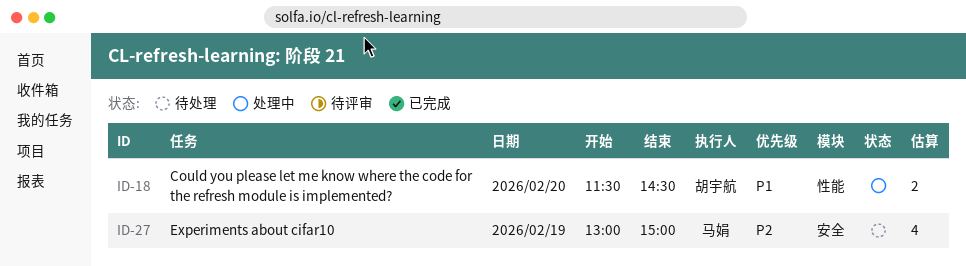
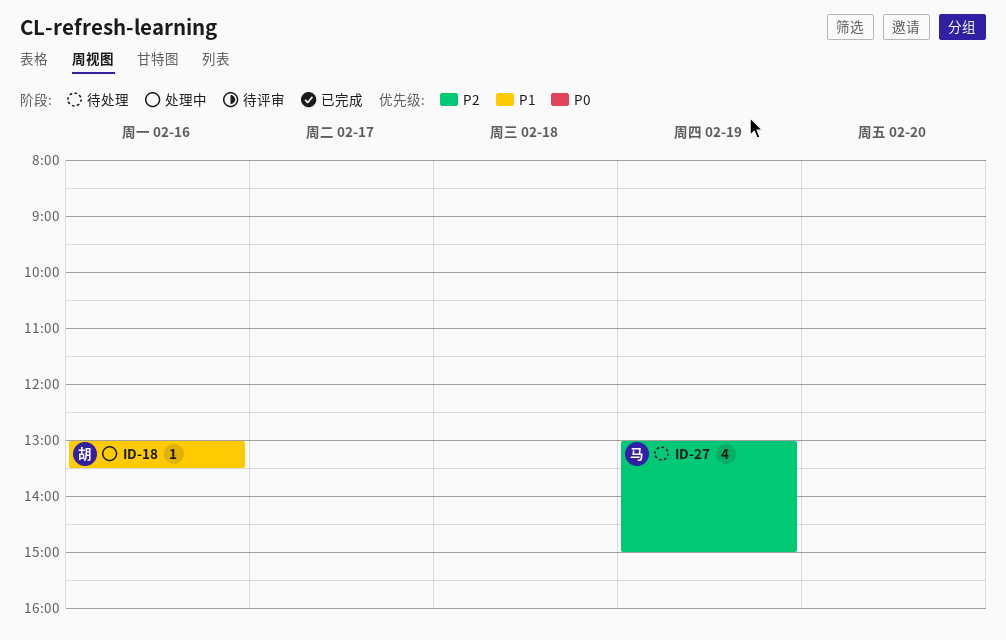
ID-18, estimate: 2 -> 1
ID-18, day: Feb 20 -> Feb 16
ID-18, begins: 11:30 -> 13:00
ID-18, ends: 14:30 -> 13:30

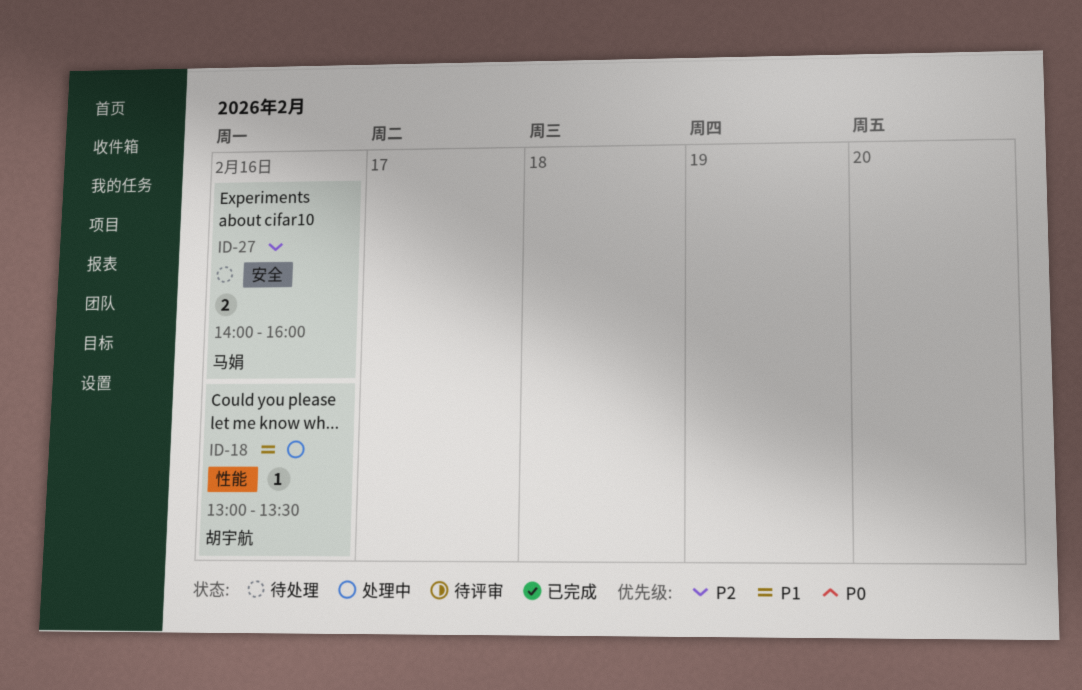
ID-27, estimate: 4 -> 2
ID-27, day: Feb 19 -> Feb 16
ID-27, begins: 13:00 -> 14:00
ID-27, ends: 15:00 -> 16:00

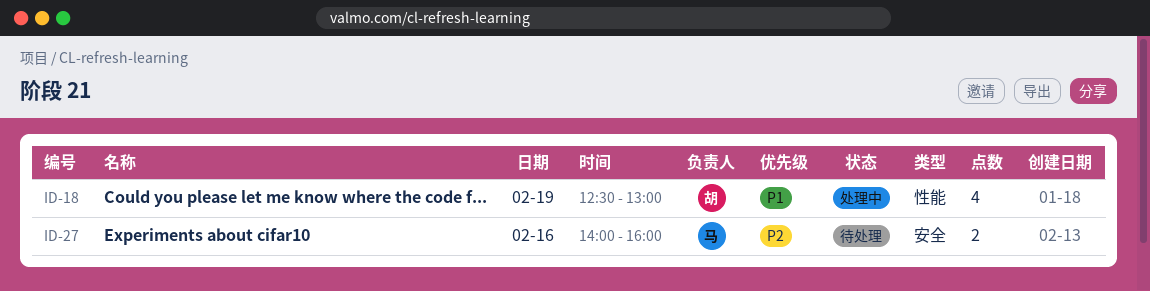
ID-18, estimate: 1 -> 4
ID-18, day: Feb 16 -> Feb 19
ID-18, begins: 13:00 -> 12:30
ID-18, ends: 13:30 -> 13:00

